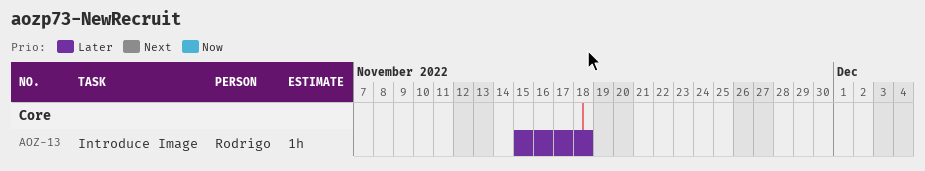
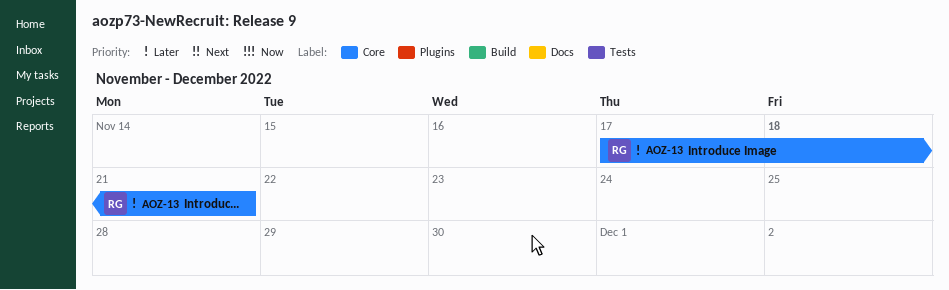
AOZ-13, start: Nov 15 -> Nov 17
AOZ-13, due: Nov 18 -> Nov 21

